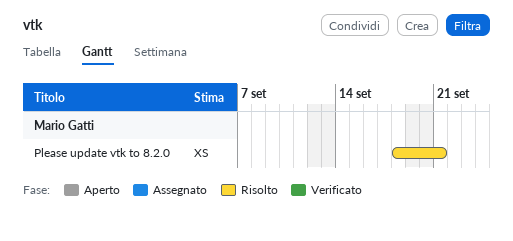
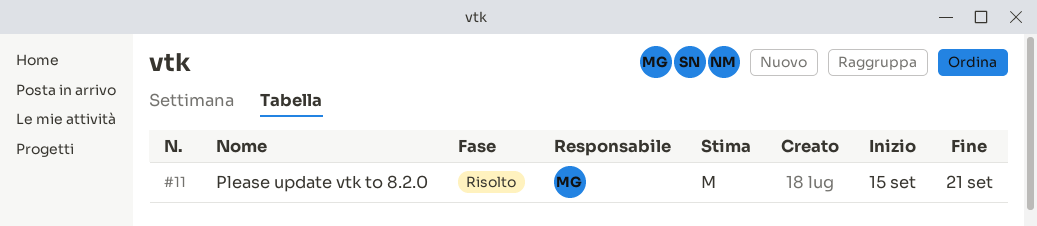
Please update vtk to 8.2.0, estimate: XS -> M
Please update vtk to 8.2.0, start: Sep 18 -> Sep 15

